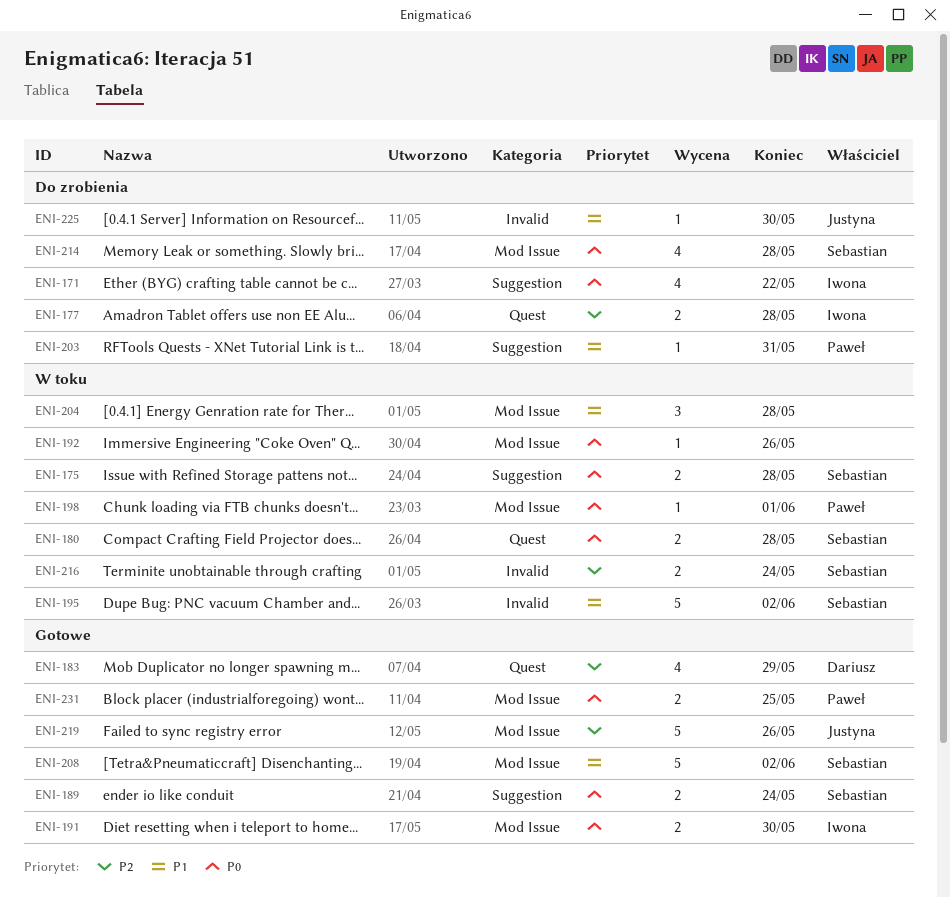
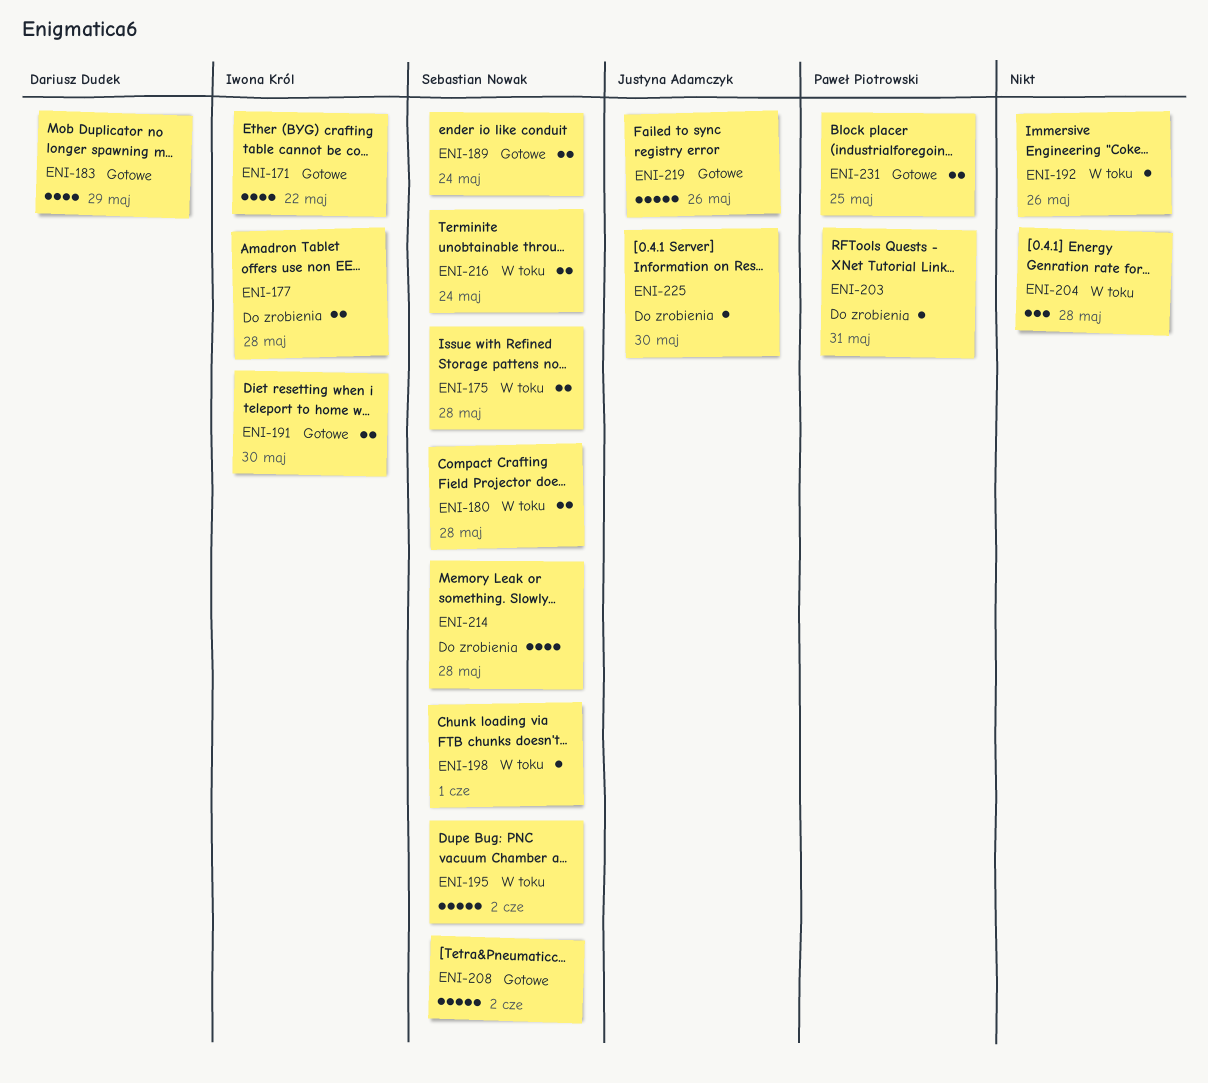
ENI-171, status: Do zrobienia -> Gotowe
ENI-198, owner: Paweł Piotrowski -> Sebastian Nowak

